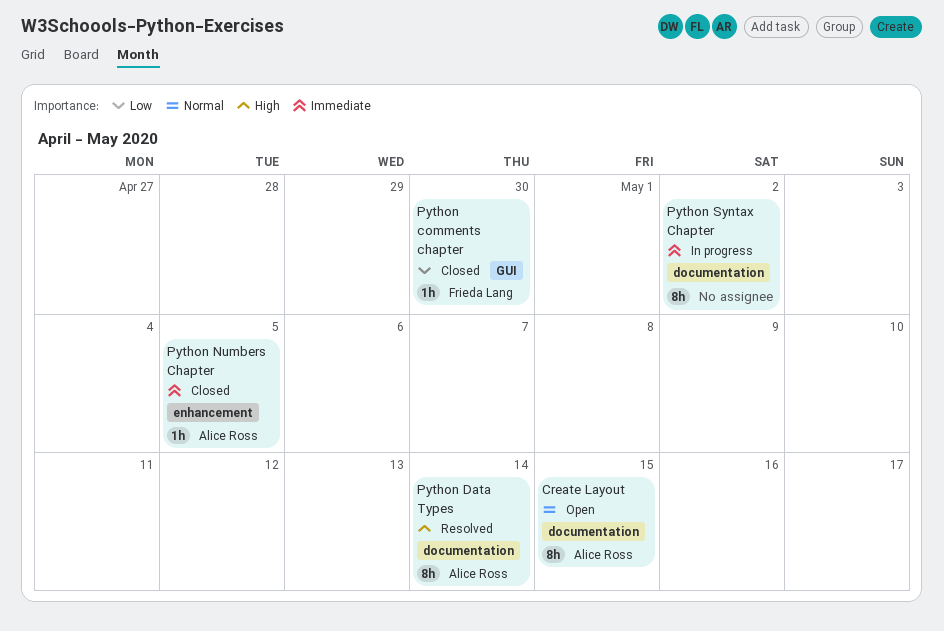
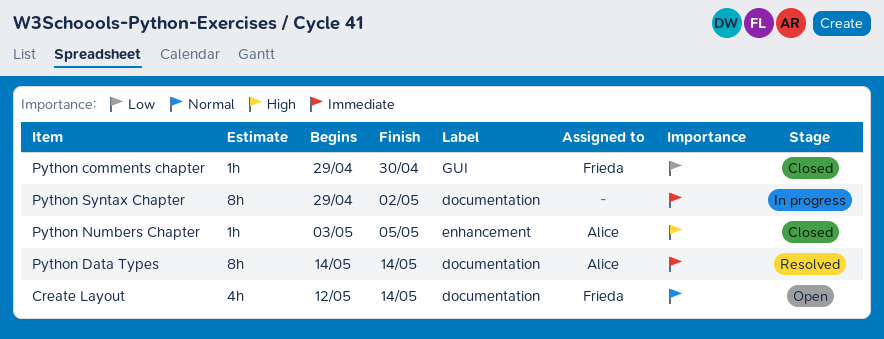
Create Layout, owner: Alice Ross -> Frieda Lang
Create Layout, estimate: 8h -> 4h
Create Layout, due: May 15 -> May 14
Python Data Types, priority: High -> Immediate
Python Numbers Chapter, priority: Immediate -> High

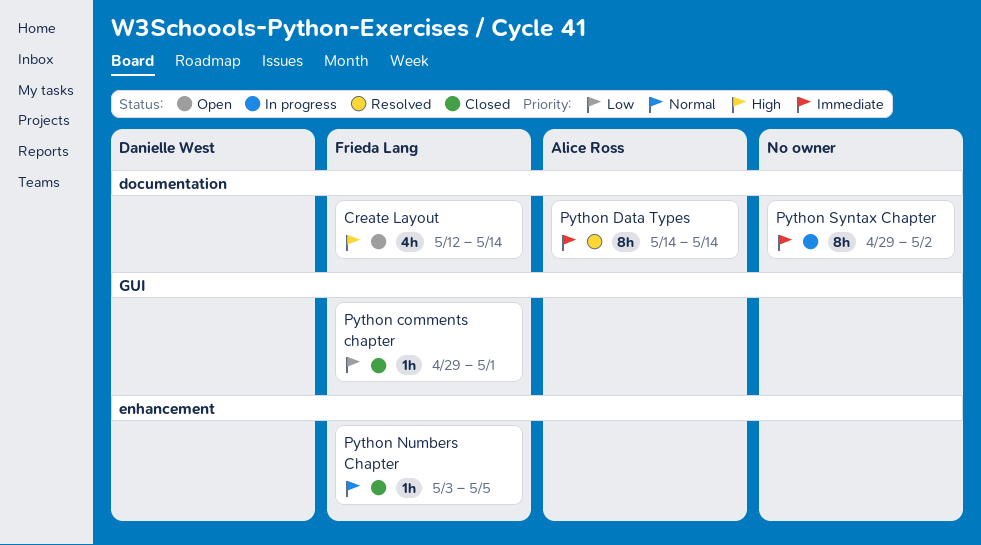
Create Layout, priority: Normal -> High
Python comments chapter, due: Apr 30 -> May 1
Python Numbers Chapter, owner: Alice Ross -> Frieda Lang
Python Numbers Chapter, priority: High -> Normal

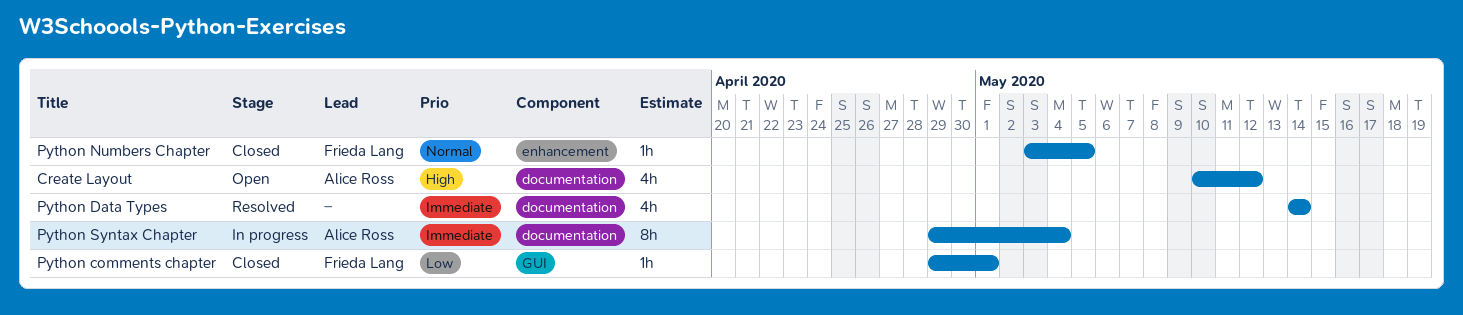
Create Layout, owner: Frieda Lang -> Alice Ross
Create Layout, start: May 12 -> May 10
Create Layout, due: May 14 -> May 12
Python Data Types, owner: Alice Ross -> none
Python Data Types, estimate: 8h -> 4h
Python Syntax Chapter, owner: none -> Alice Ross
Python Syntax Chapter, due: May 2 -> May 4

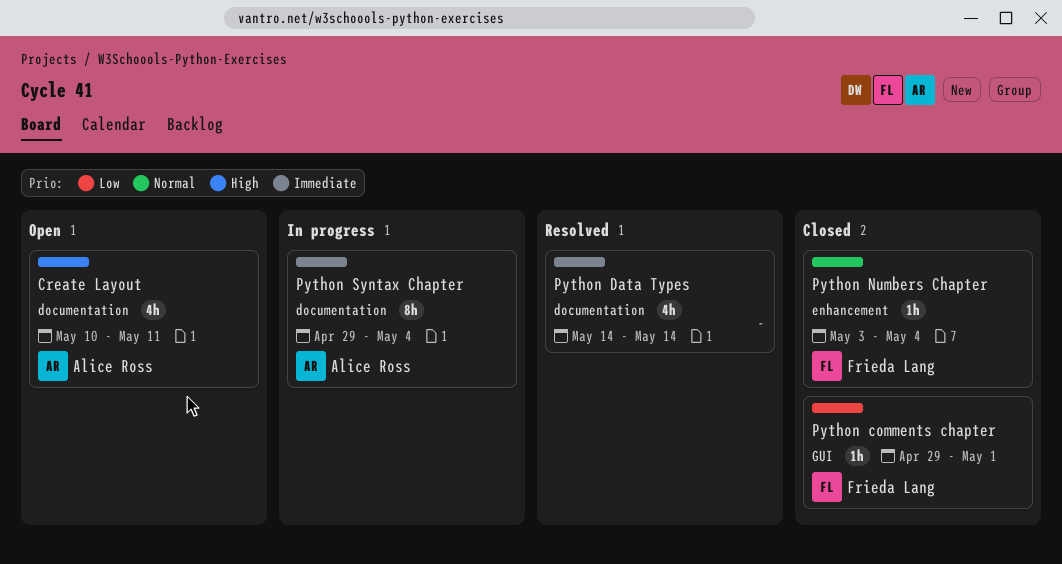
Create Layout, due: May 12 -> May 11
Python Numbers Chapter, due: May 5 -> May 4

